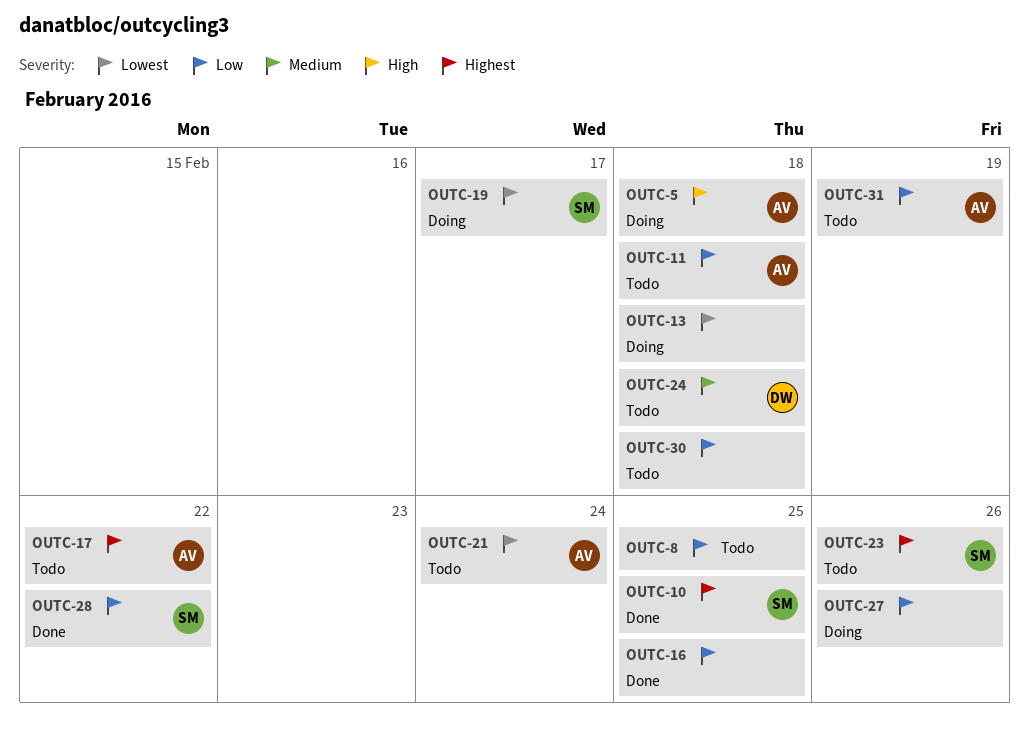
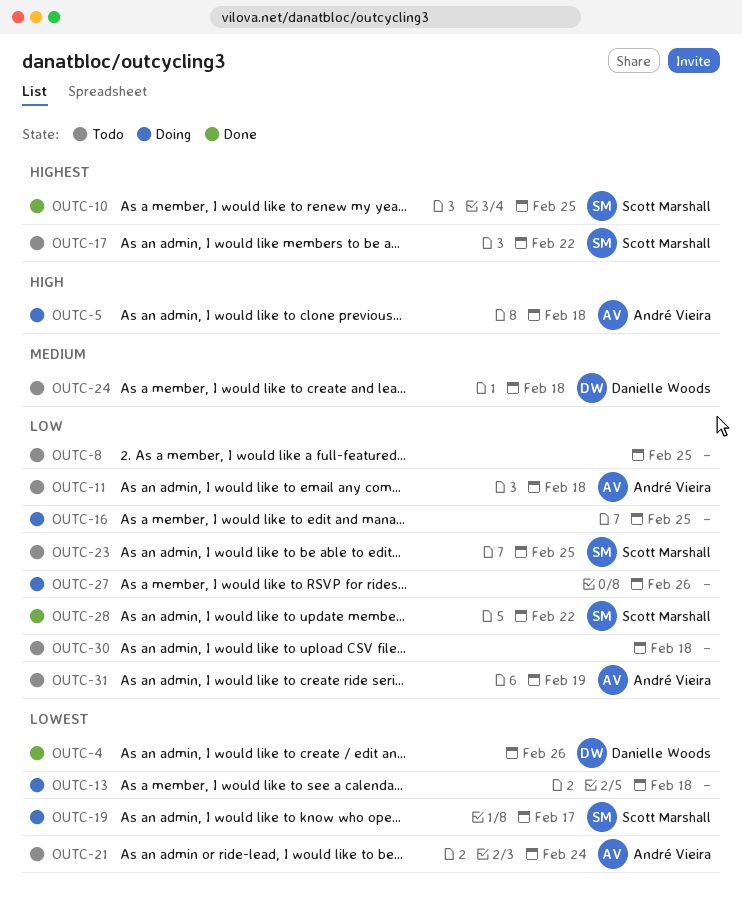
OUTC-4: none -> present
OUTC-16, status: Done -> Doing
OUTC-17, owner: André Vieira -> Scott Marshall
OUTC-23, priority: Highest -> Low
OUTC-23, due: Feb 26 -> Feb 25

